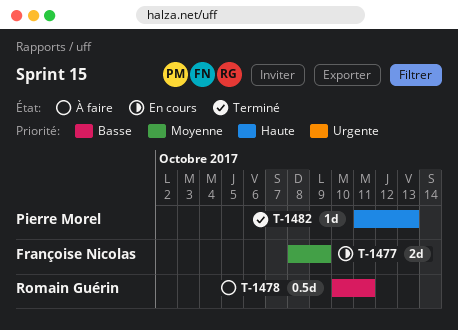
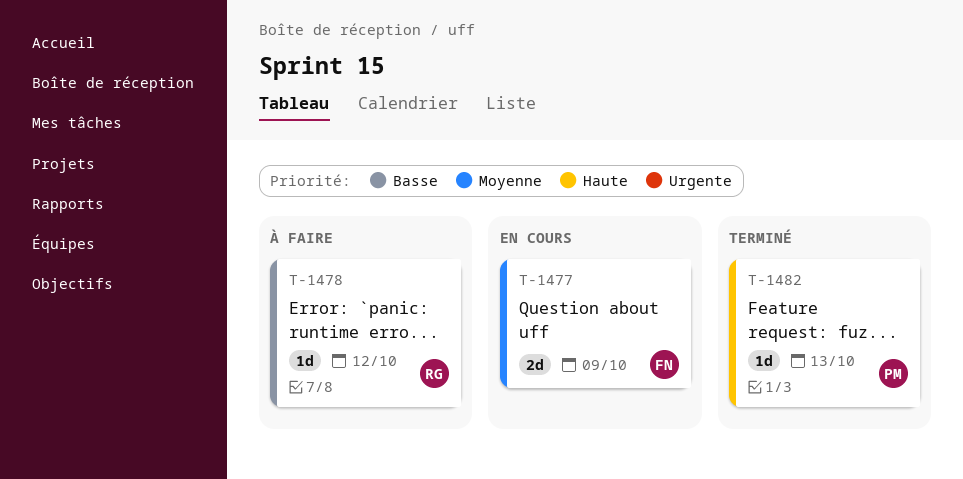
T-1478, estimate: 0.5d -> 1d
T-1478, due: Oct 11 -> Oct 12

